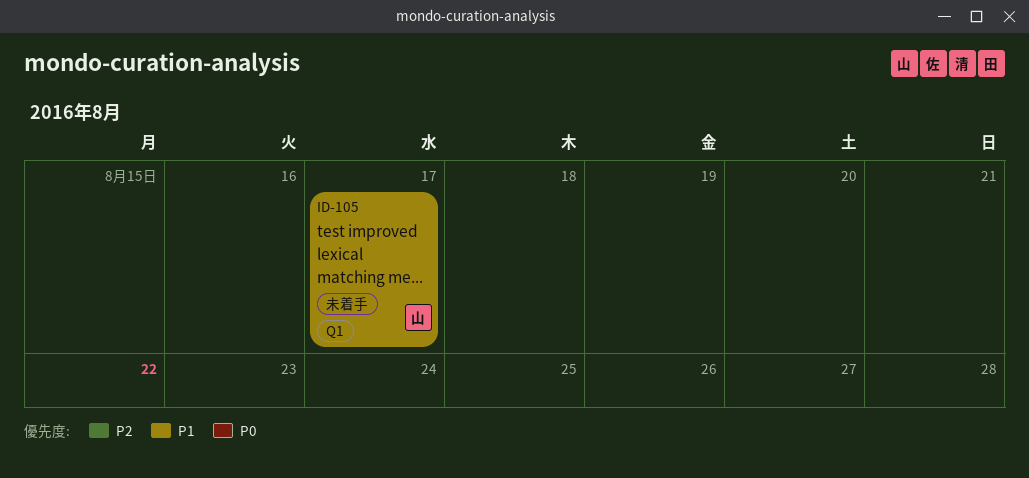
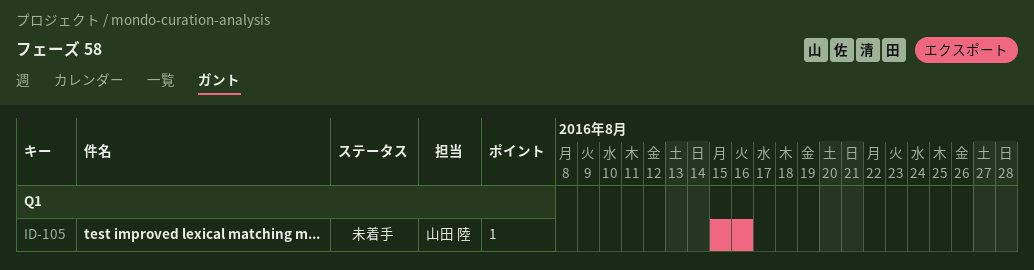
ID-105, due: Aug 17 -> Aug 16

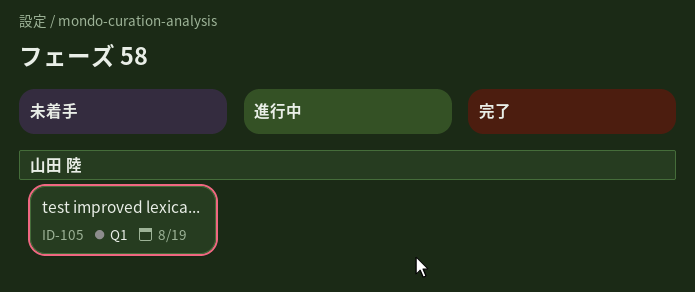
ID-105, due: Aug 16 -> Aug 19

